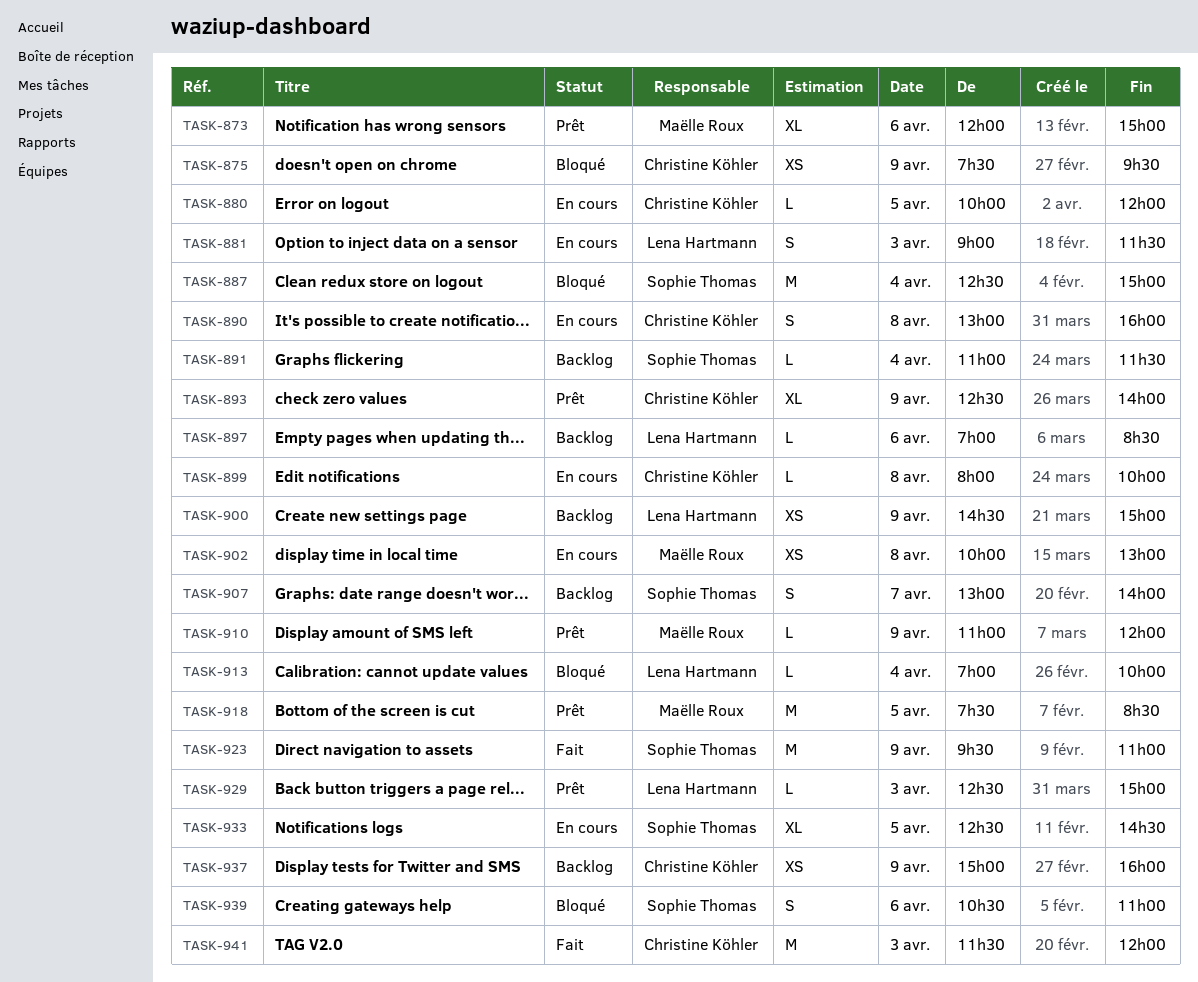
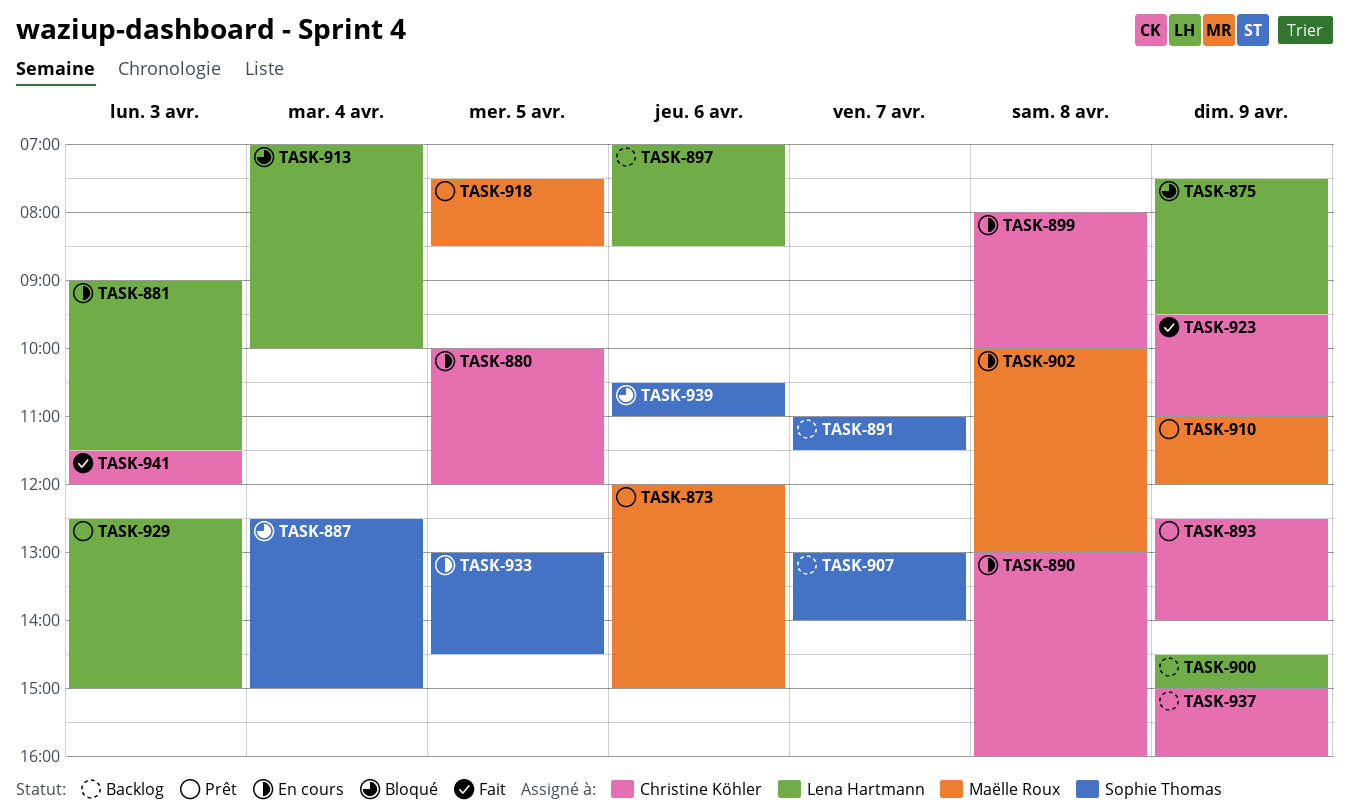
TASK-875, owner: Christine Köhler -> Lena Hartmann
TASK-891, day: Apr 4 -> Apr 7
TASK-923, owner: Sophie Thomas -> Christine Köhler
TASK-933, begins: 12:30 -> 13:00

